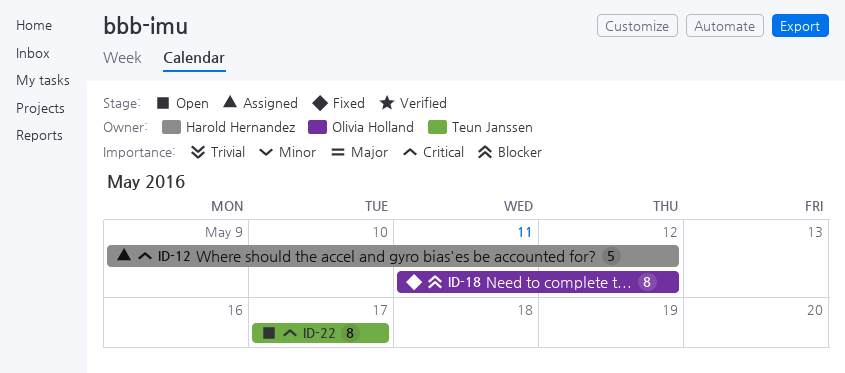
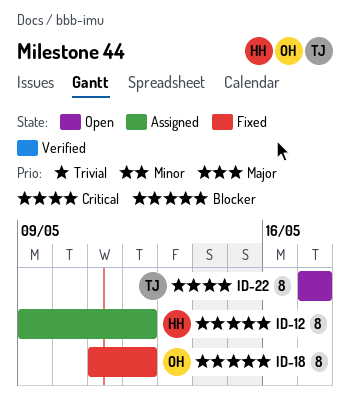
ID-12, priority: Critical -> Blocker
ID-12, estimate: 5 -> 8

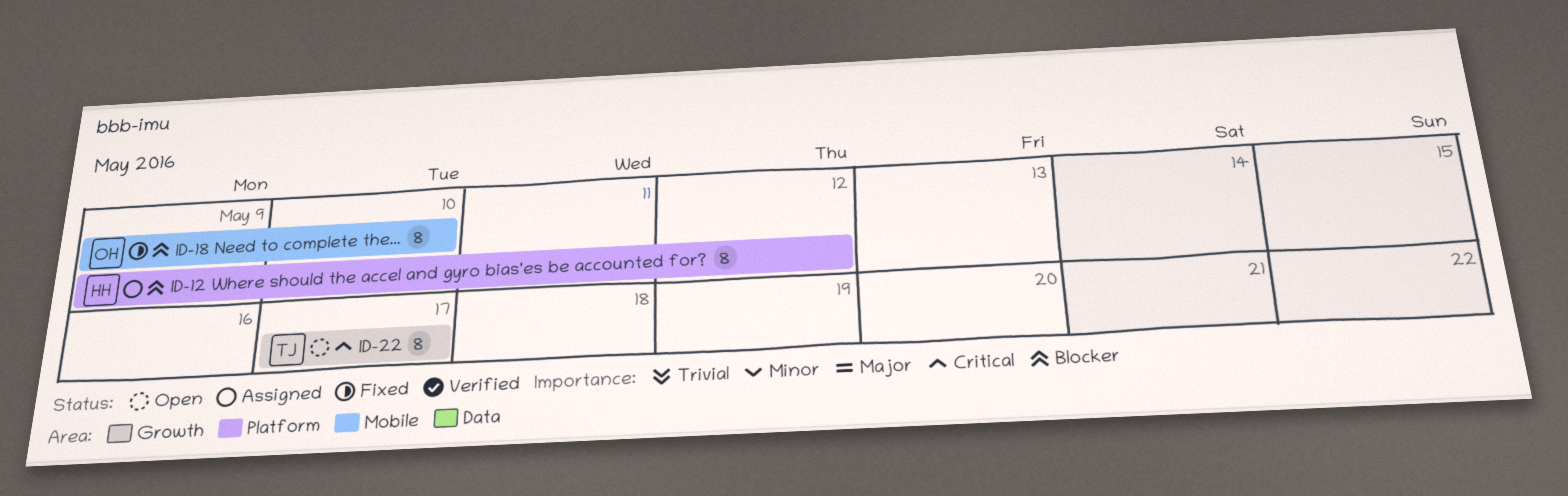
ID-18, start: May 11 -> May 9
ID-18, due: May 12 -> May 10

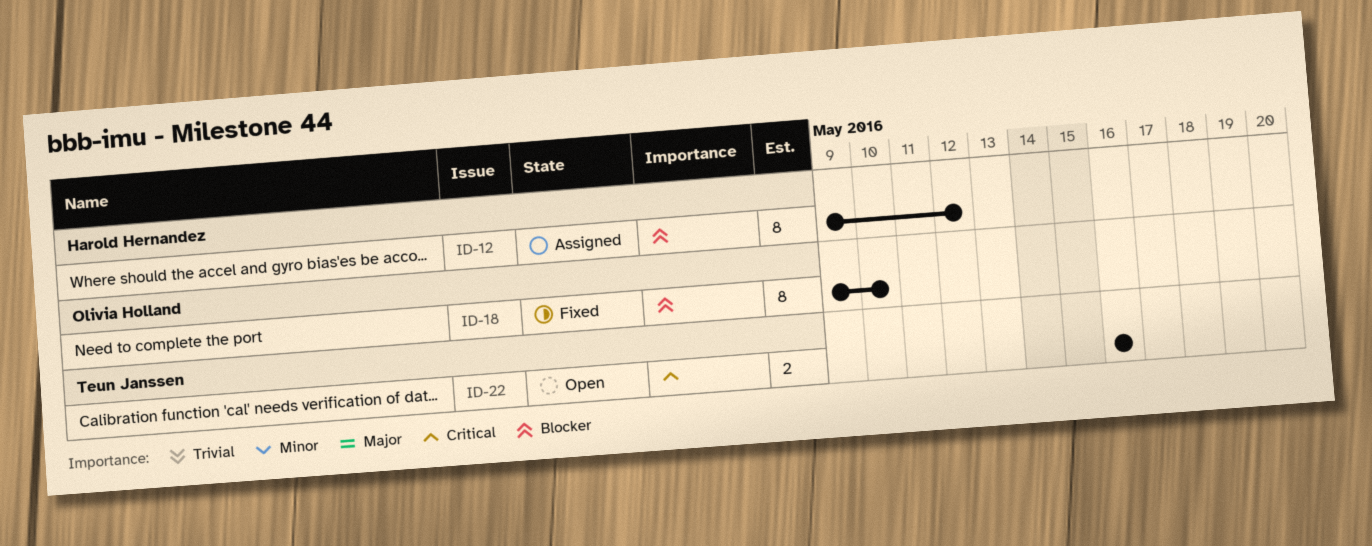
ID-22, estimate: 8 -> 2
ID-22, start: May 17 -> May 16
ID-22, due: May 17 -> May 16

